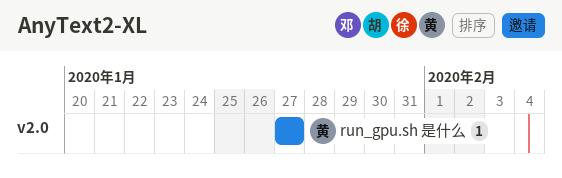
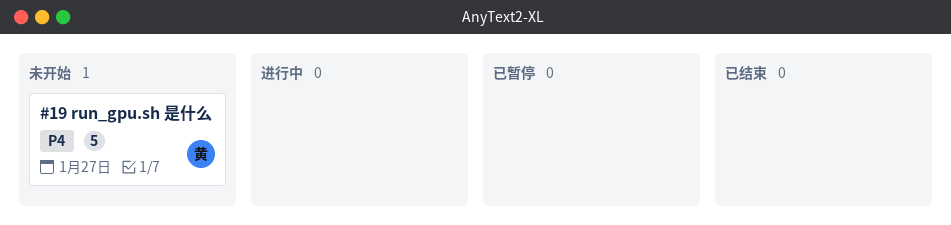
run_gpu.sh 是什么, estimate: 1 -> 5

